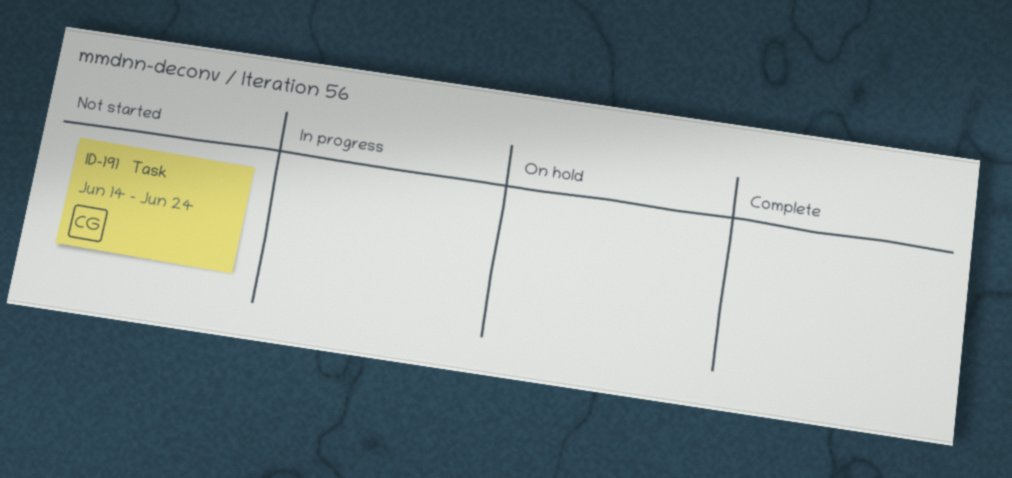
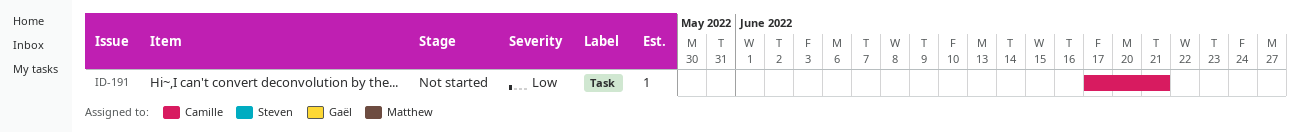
ID-191, start: Jun 14 -> Jun 17
ID-191, due: Jun 24 -> Jun 21

